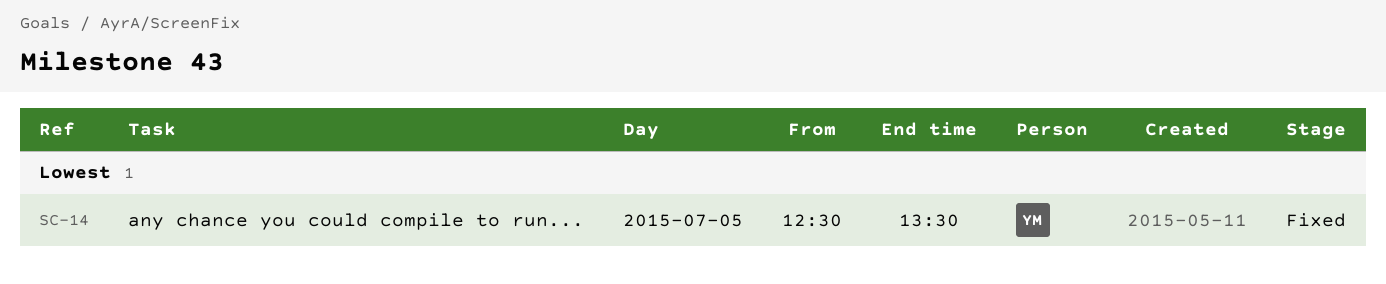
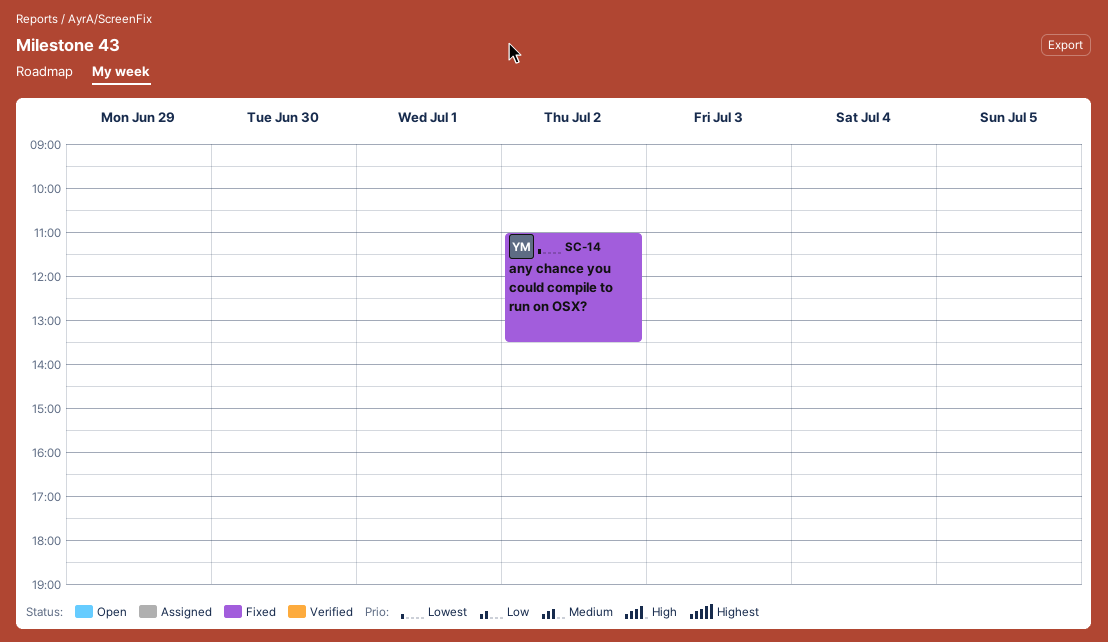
SC-14, day: Jul 5 -> Jul 2
SC-14, begins: 12:30 -> 11:00

